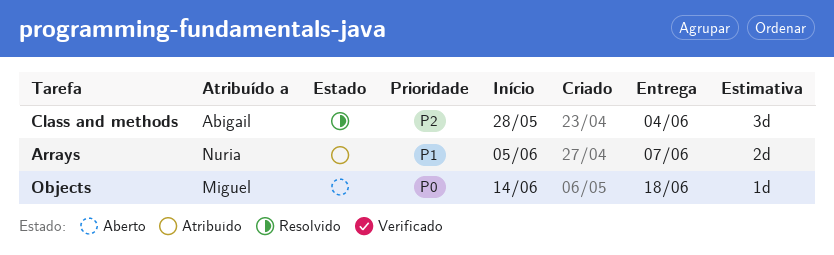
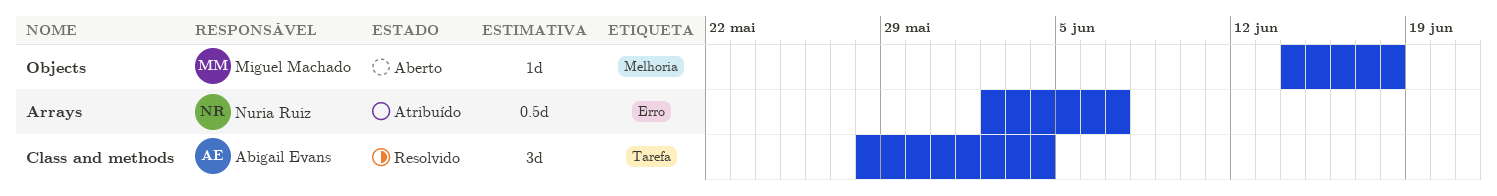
Arrays, estimate: 2d -> 0.5d
Arrays, start: Jun 5 -> Jun 2

